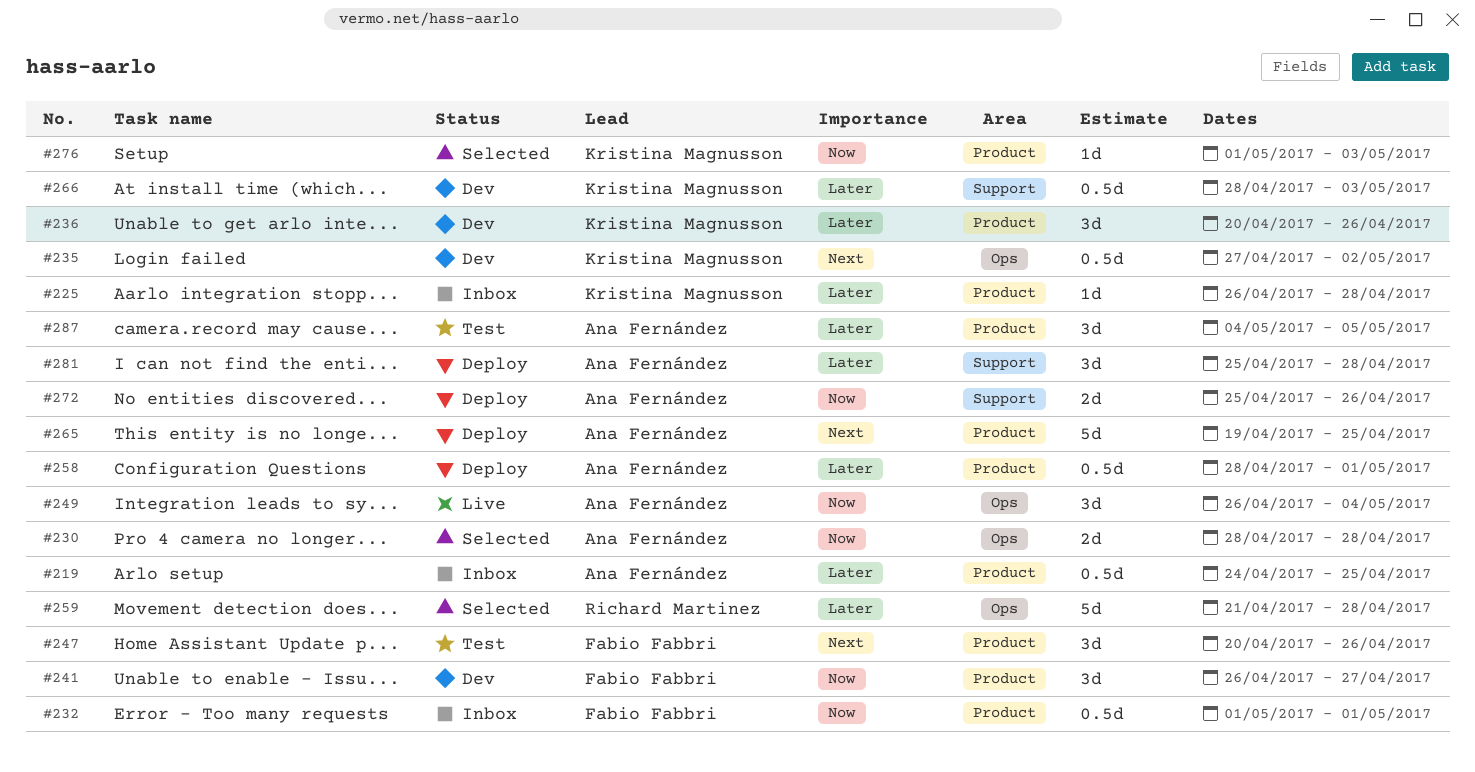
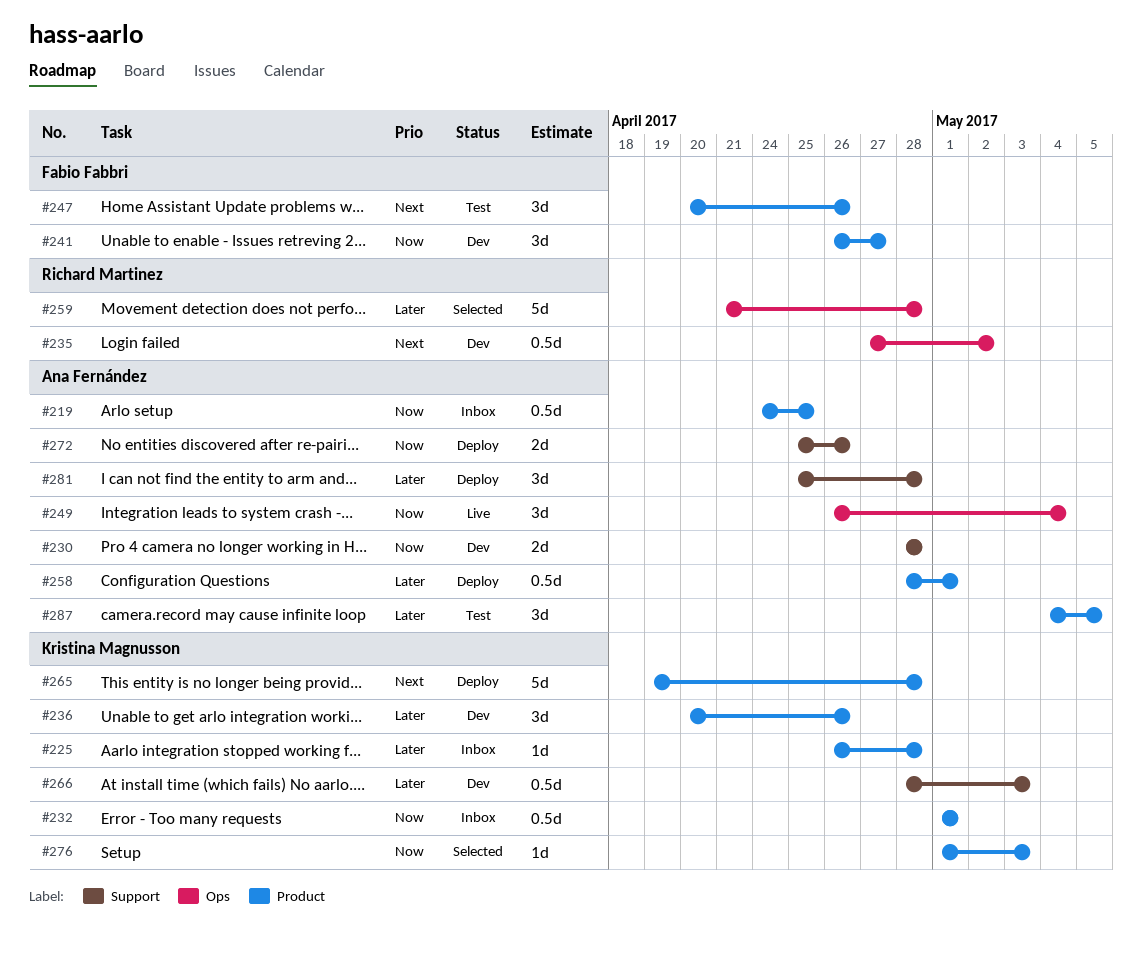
#219, priority: Later -> Now
#230, status: Selected -> Dev
#230, label: Ops -> Support
#232, owner: Fabio Fabbri -> Kristina Magnusson
#235, owner: Kristina Magnusson -> Richard Martinez
#265, owner: Ana Fernández -> Kristina Magnusson
#265, due: Apr 25 -> Apr 28

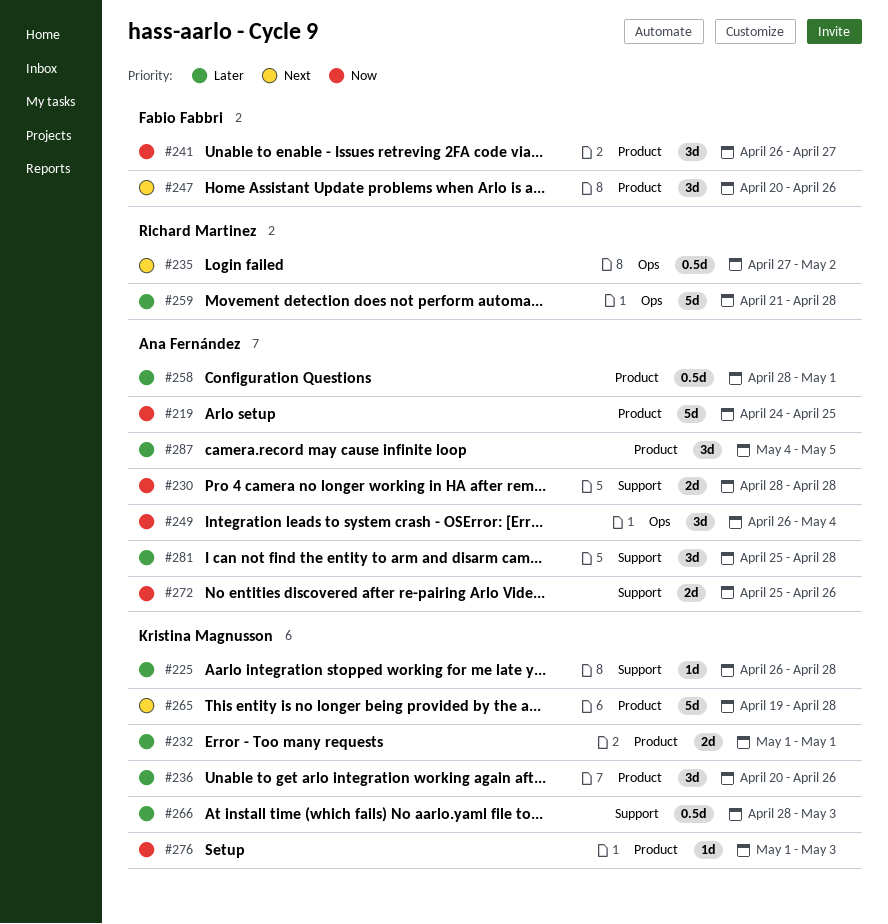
#219, estimate: 0.5d -> 5d
#225, label: Product -> Support
#232, priority: Now -> Later
#232, estimate: 0.5d -> 2d

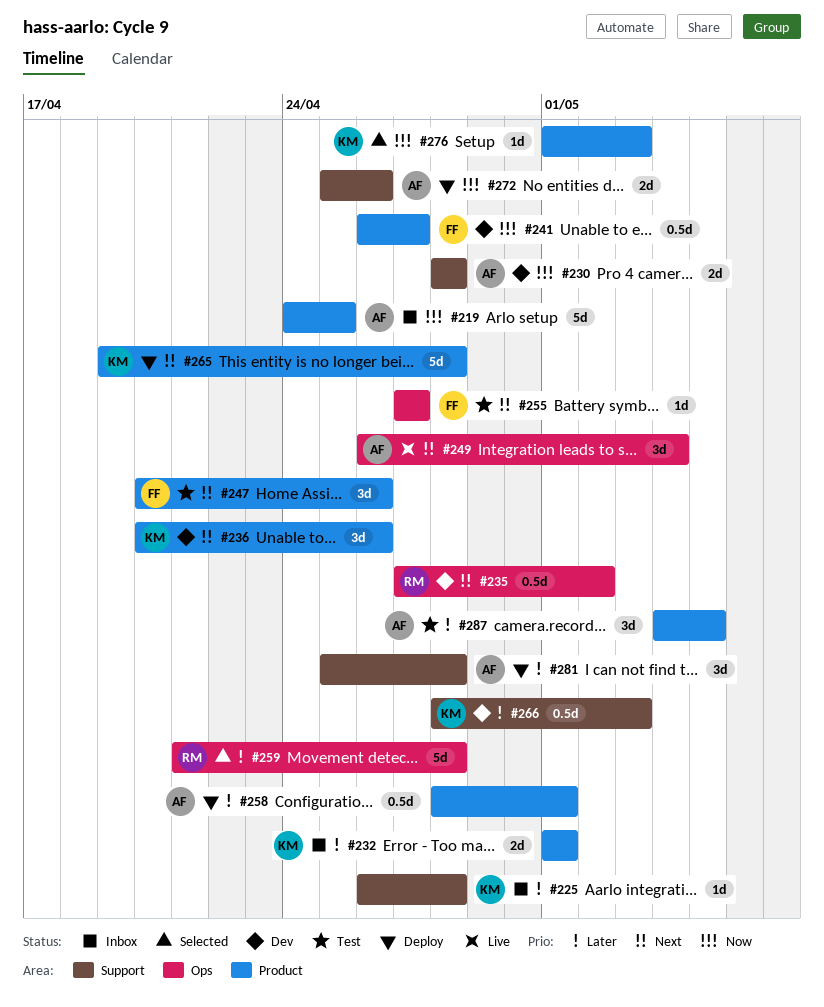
#236, priority: Later -> Next
#241, estimate: 3d -> 0.5d
#249, priority: Now -> Next
#255: none -> present

